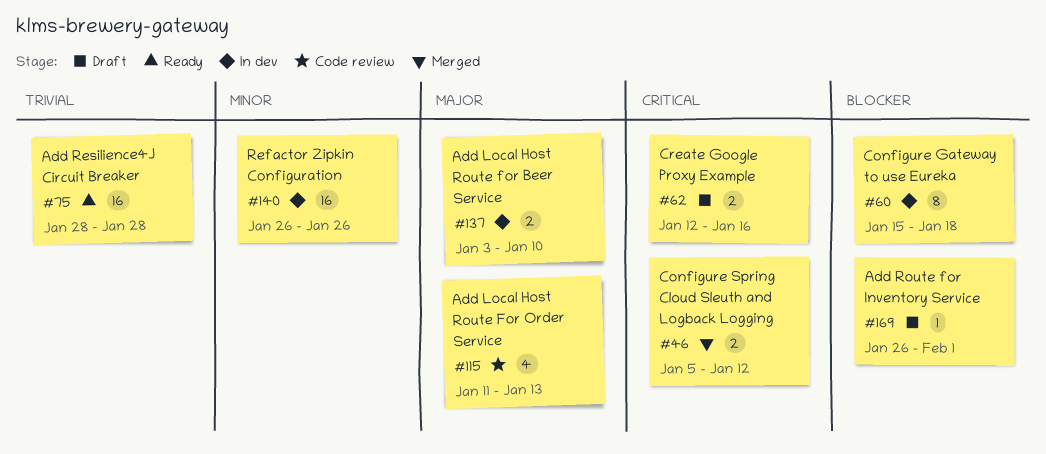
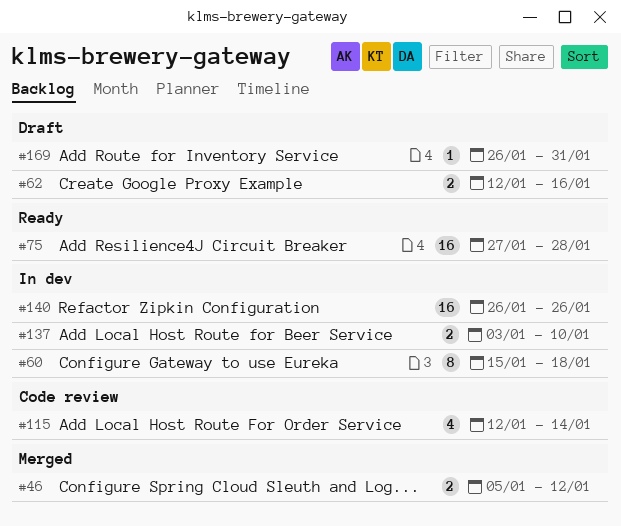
#75, start: Jan 28 -> Jan 27
#115, start: Jan 11 -> Jan 12
#115, due: Jan 13 -> Jan 14
#169, due: Feb 1 -> Jan 31

